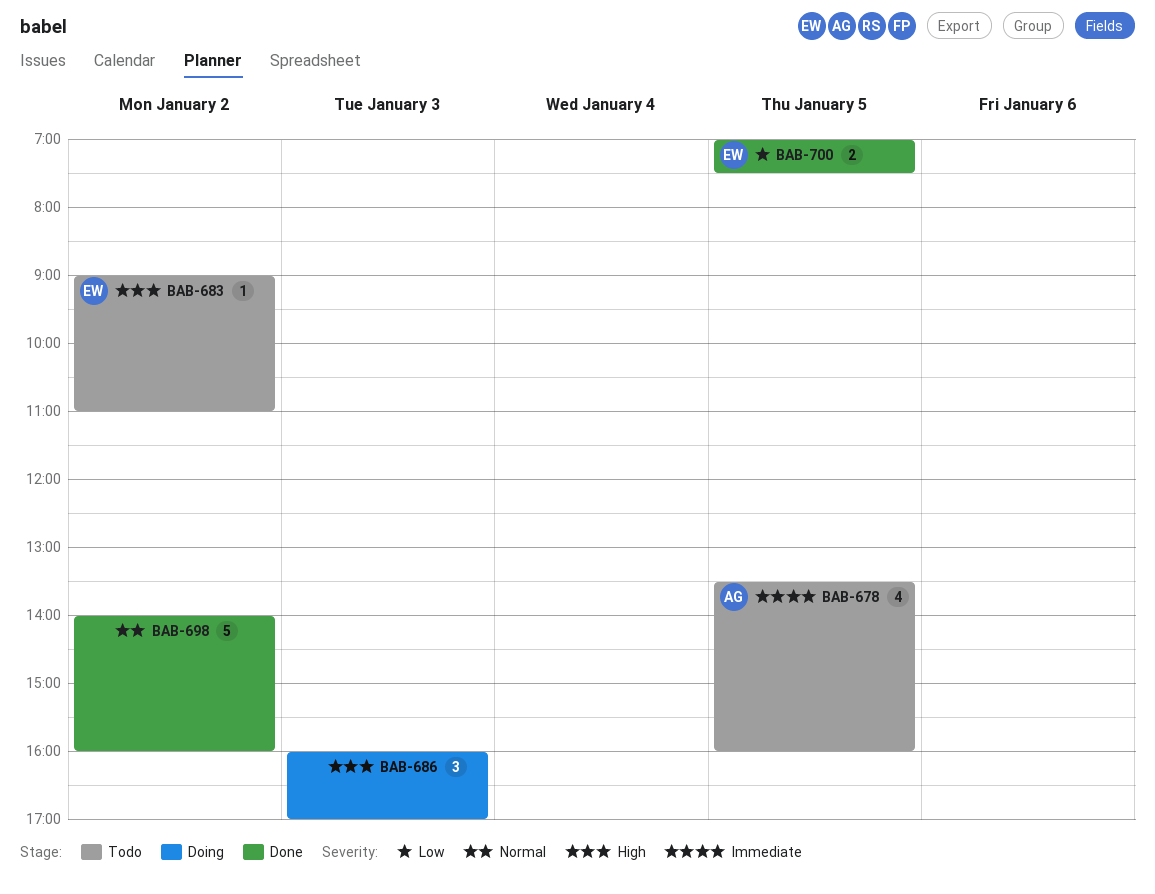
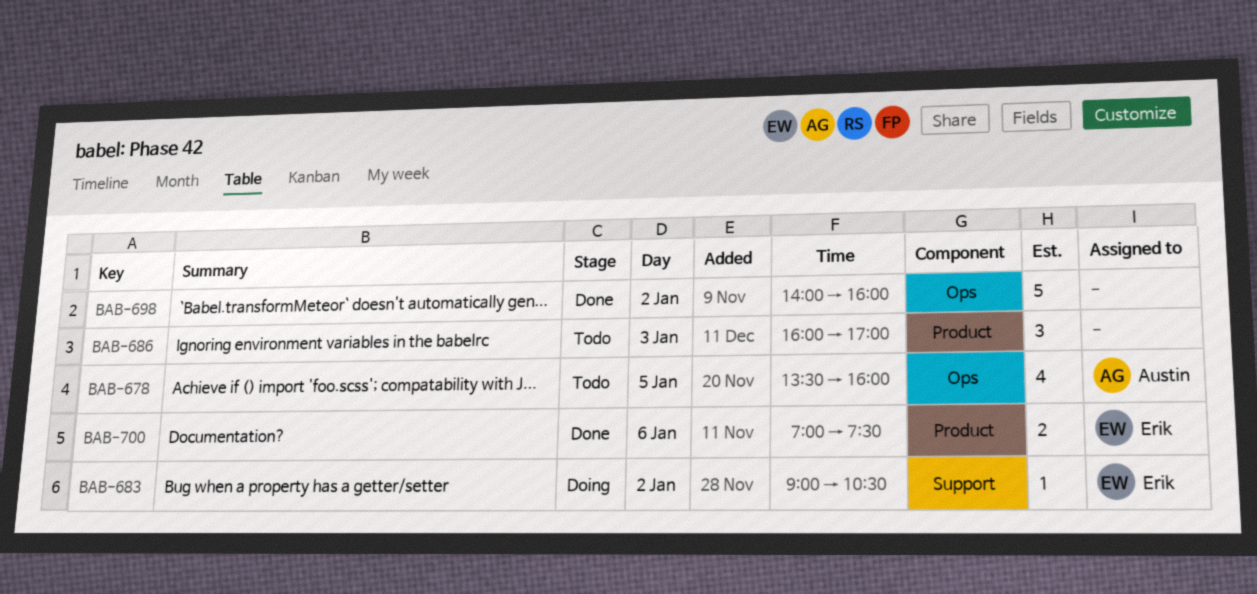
BAB-683, status: Todo -> Doing
BAB-683, ends: 11:00 -> 10:30
BAB-686, status: Doing -> Todo
BAB-700, day: Jan 5 -> Jan 6

